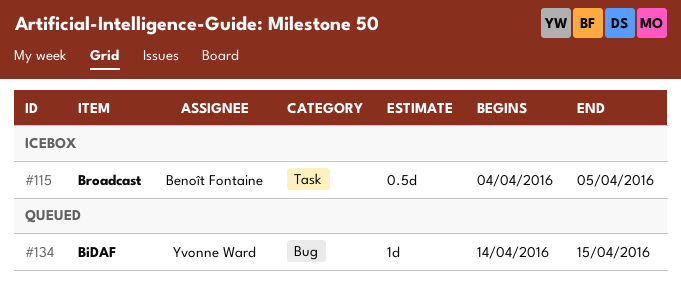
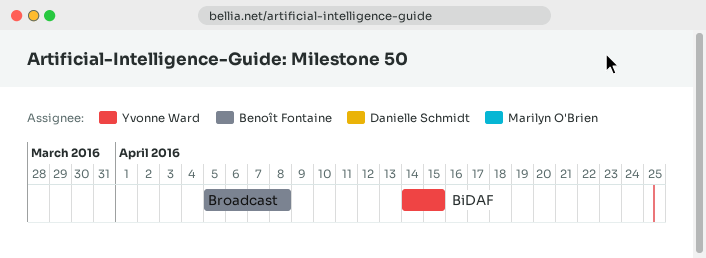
Broadcast, start: Apr 4 -> Apr 5
Broadcast, due: Apr 5 -> Apr 8

